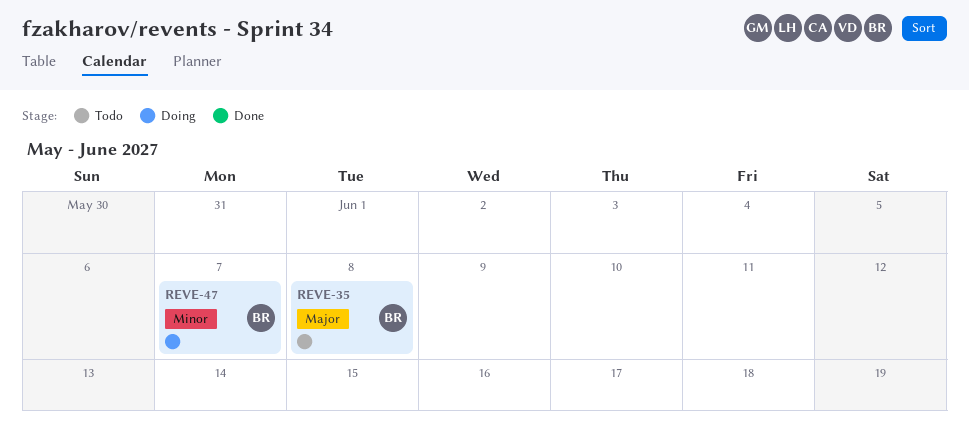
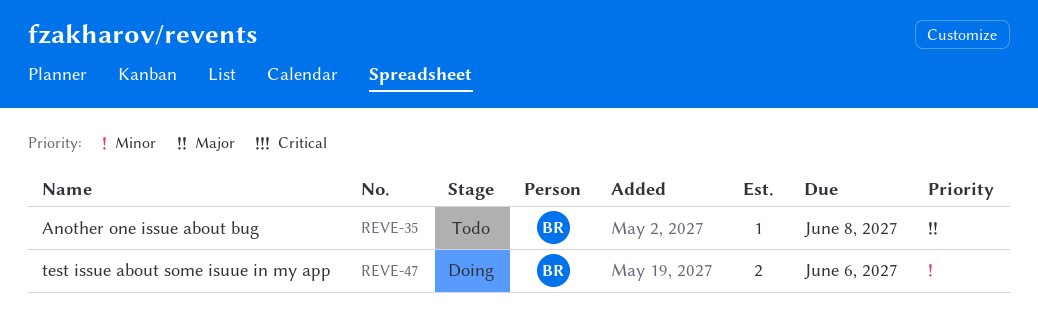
REVE-47, due: Jun 7 -> Jun 6

